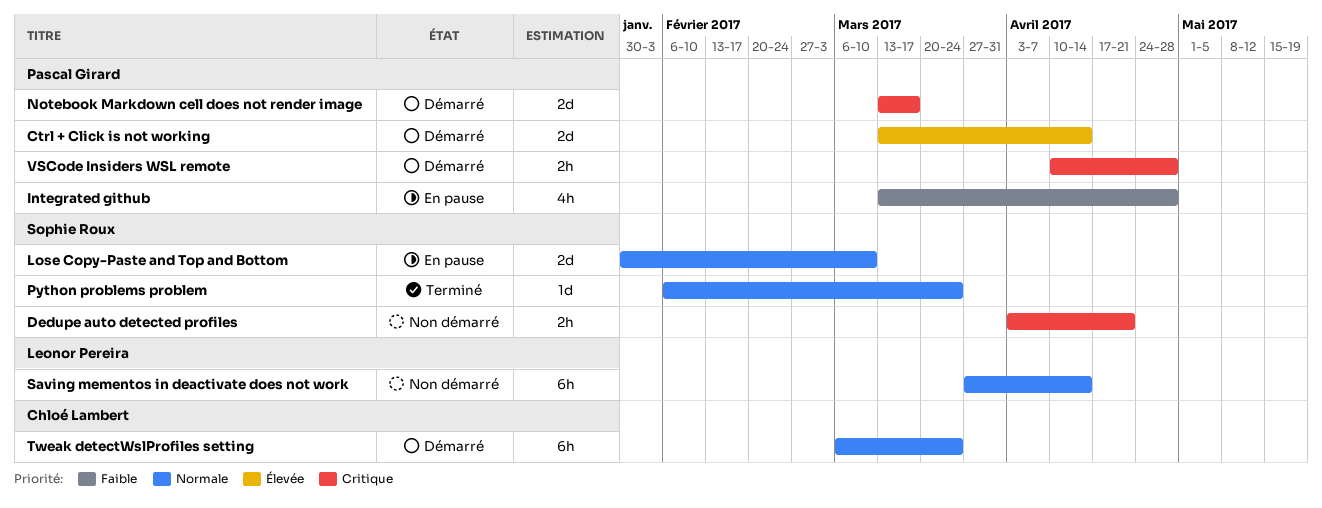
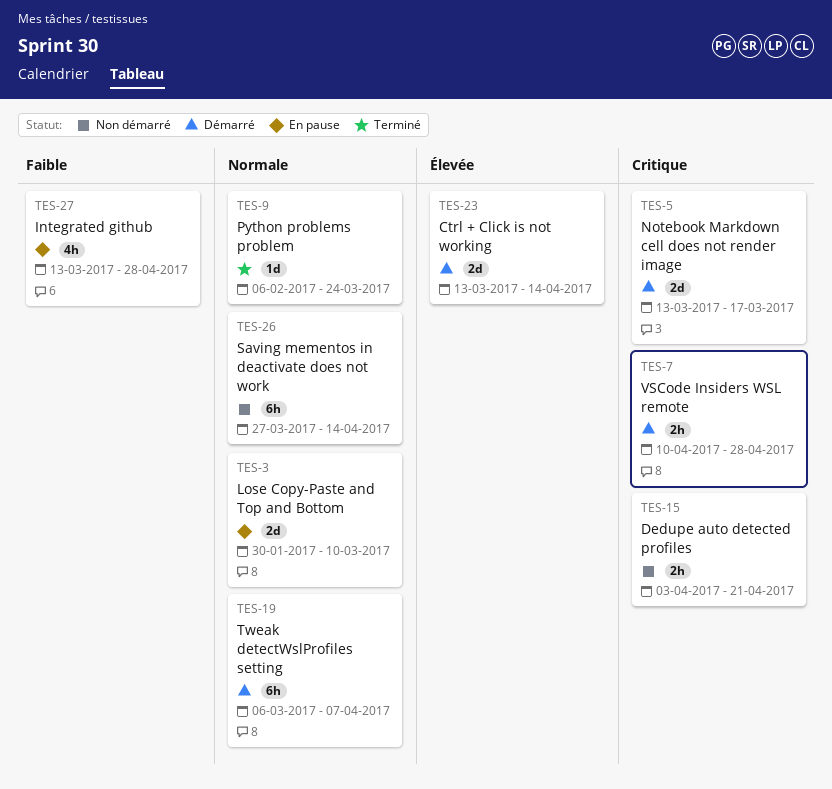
Tweak detectWslProfiles setting, due: Mar 24 -> Apr 7

